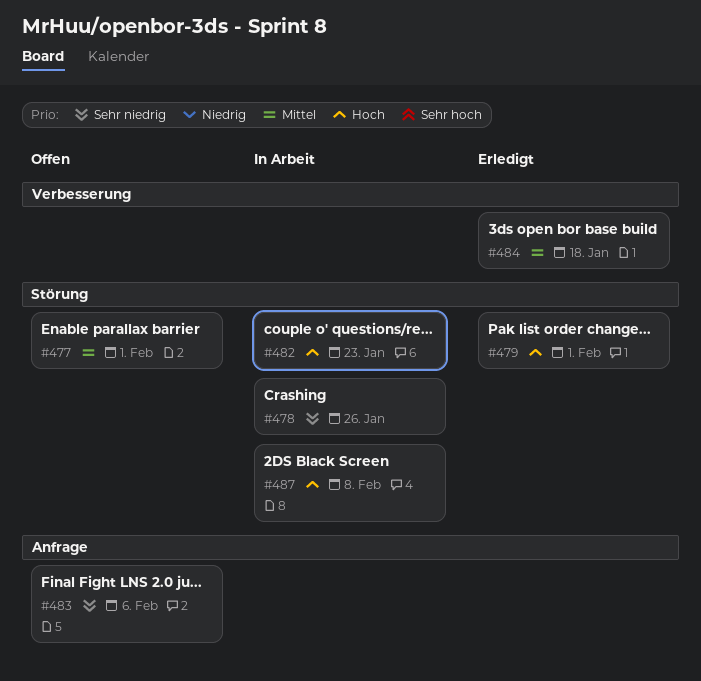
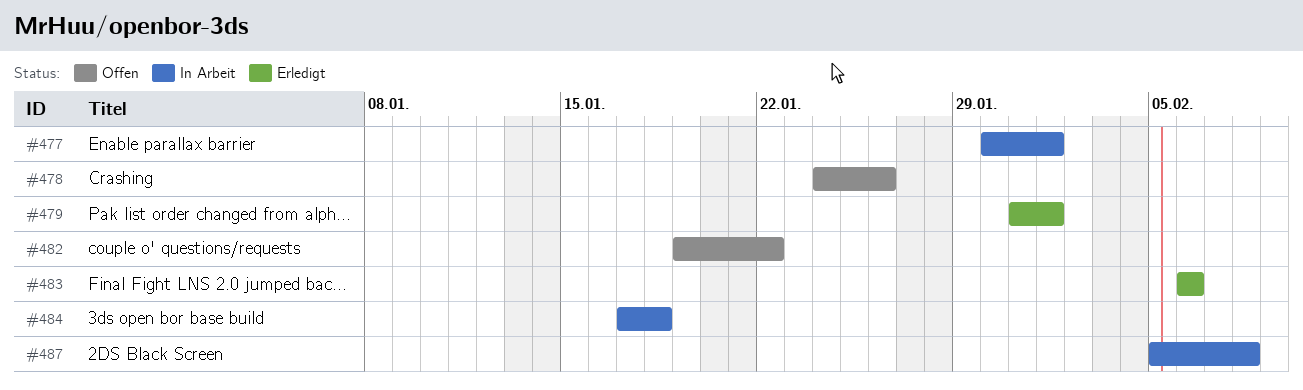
#477, status: Offen -> In Arbeit
#478, status: In Arbeit -> Offen
#482, status: In Arbeit -> Offen
#482, due: Jan 23 -> Jan 22
#483, status: Offen -> Erledigt
#484, status: Erledigt -> In Arbeit

